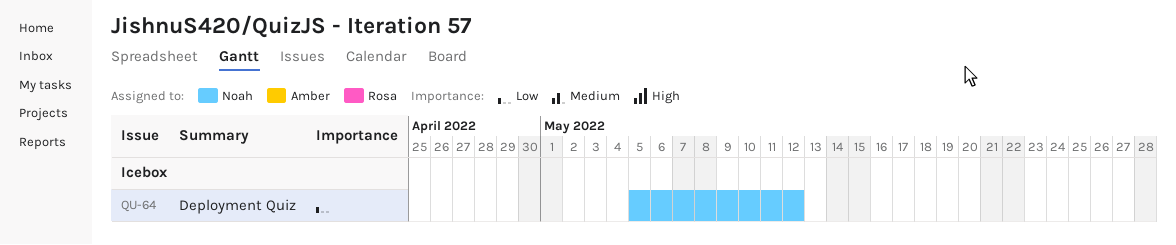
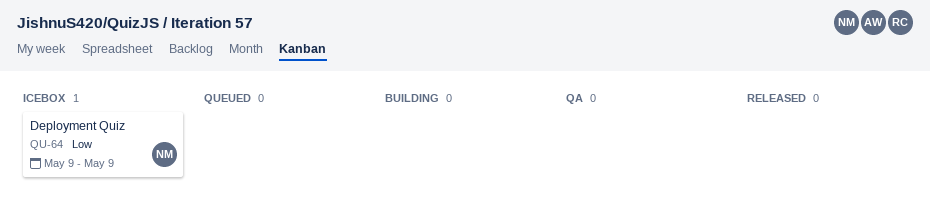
QU-64, start: May 5 -> May 9
QU-64, due: May 12 -> May 9

